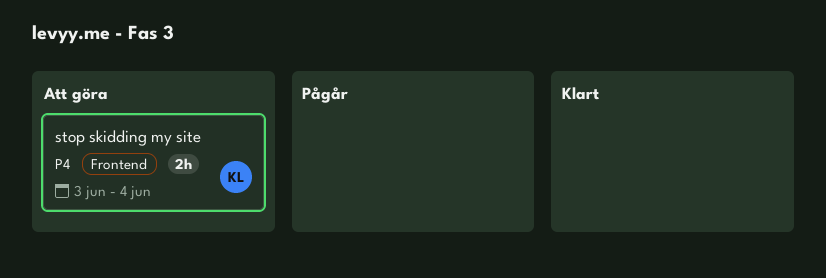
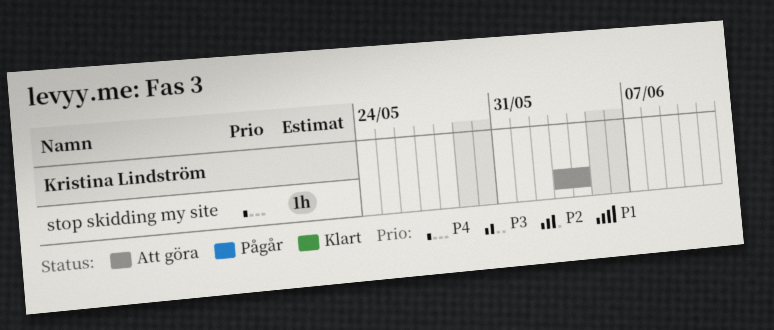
stop skidding my site, estimate: 2h -> 1h

